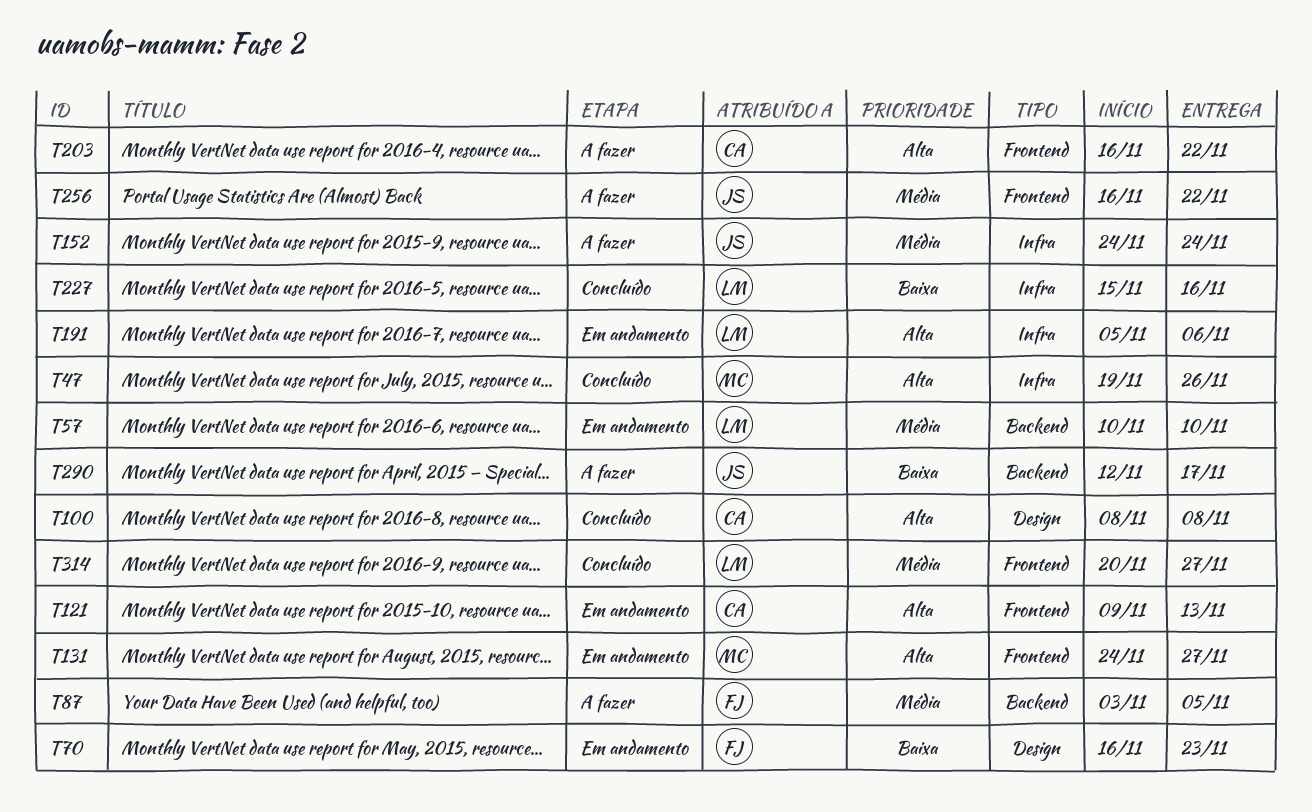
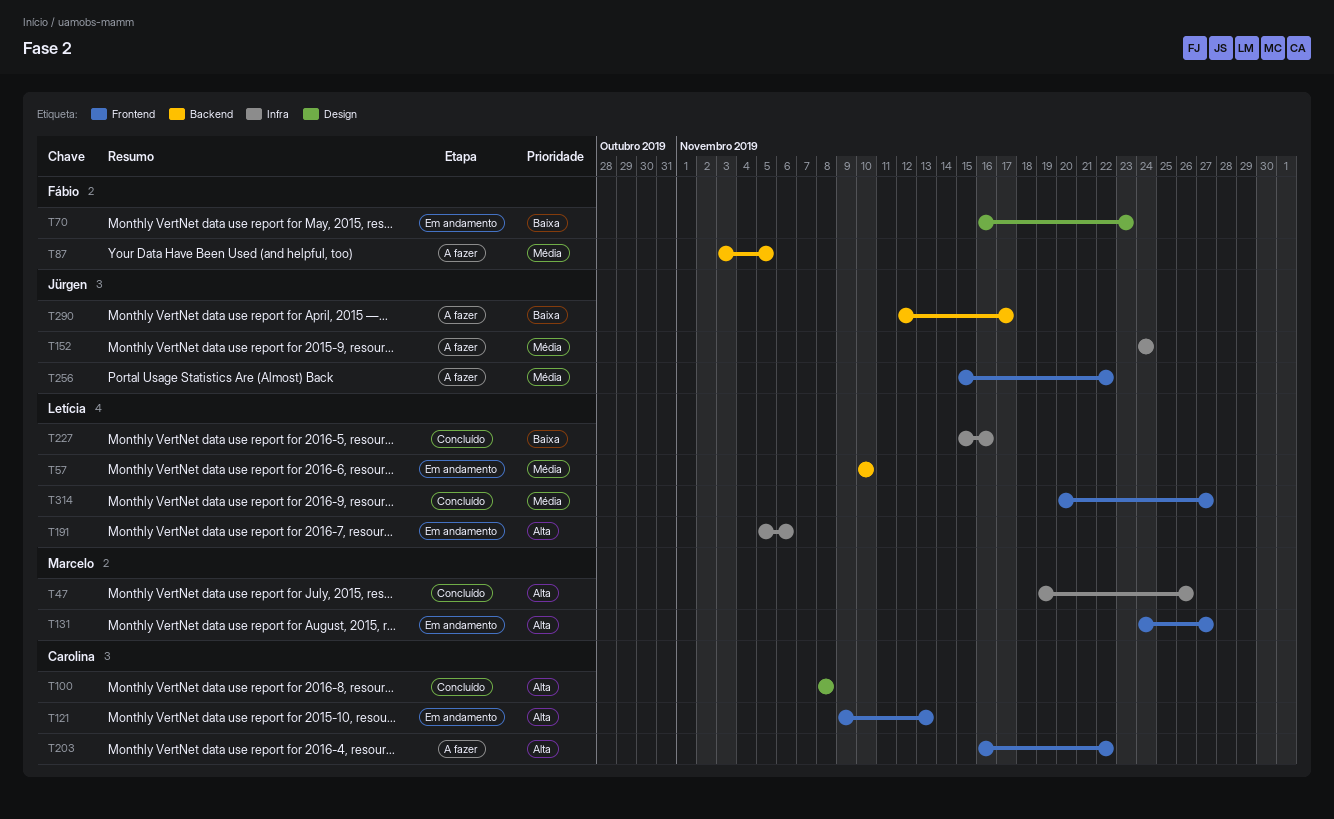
T256, start: Nov 16 -> Nov 15

